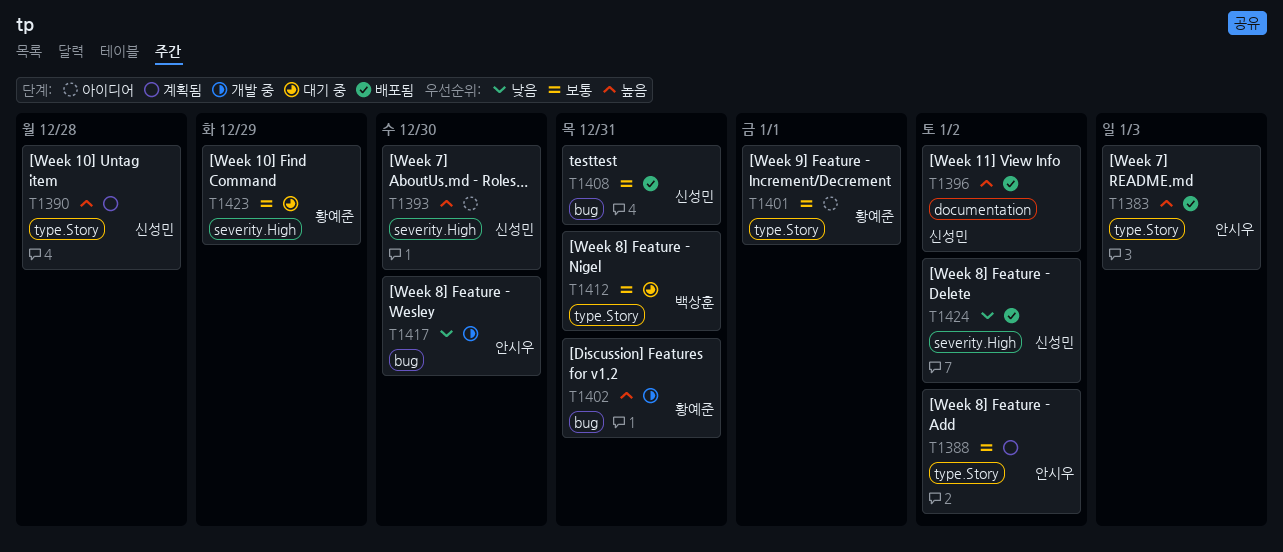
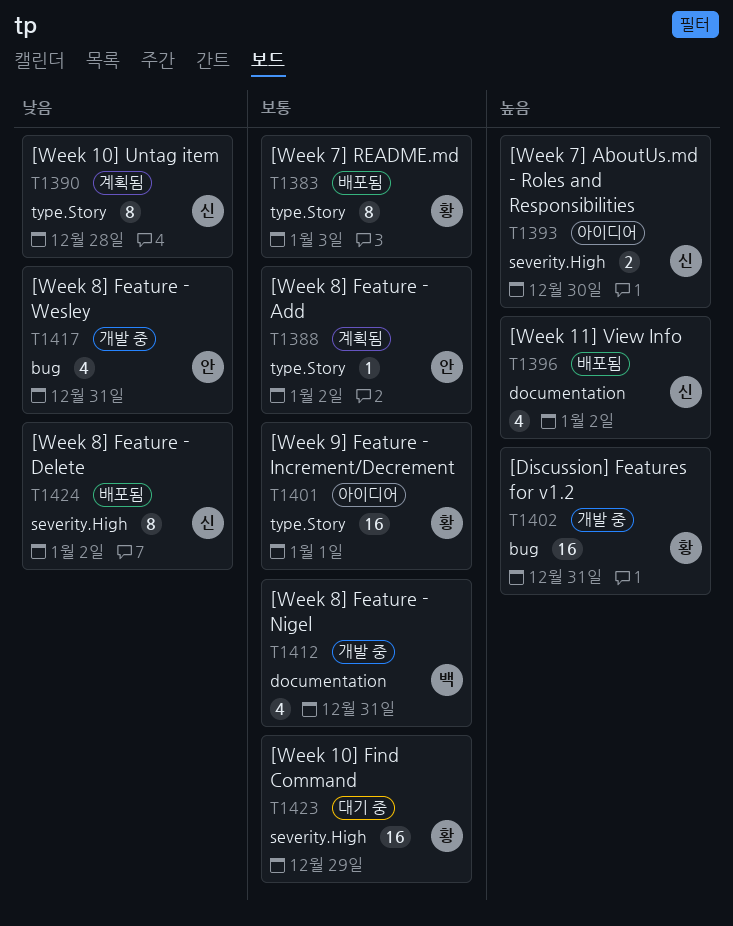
T1383, owner: 안시우 -> 황예준
T1383, priority: 높음 -> 보통
T1390, priority: 높음 -> 낮음
T1408: present -> none
T1412, status: 대기 중 -> 개발 중
T1412, label: type.Story -> documentation
T1417, due: Dec 30 -> Dec 31

